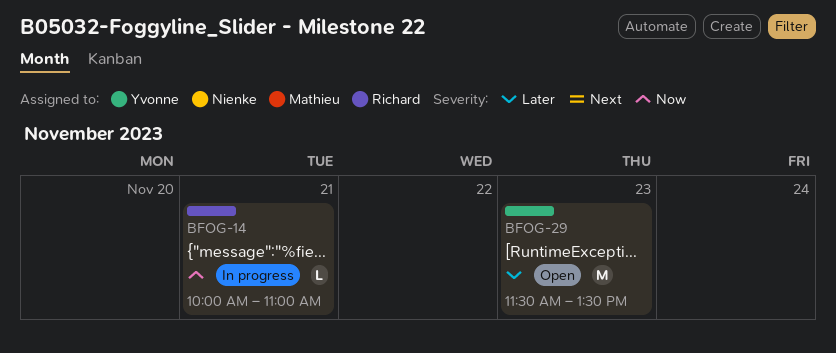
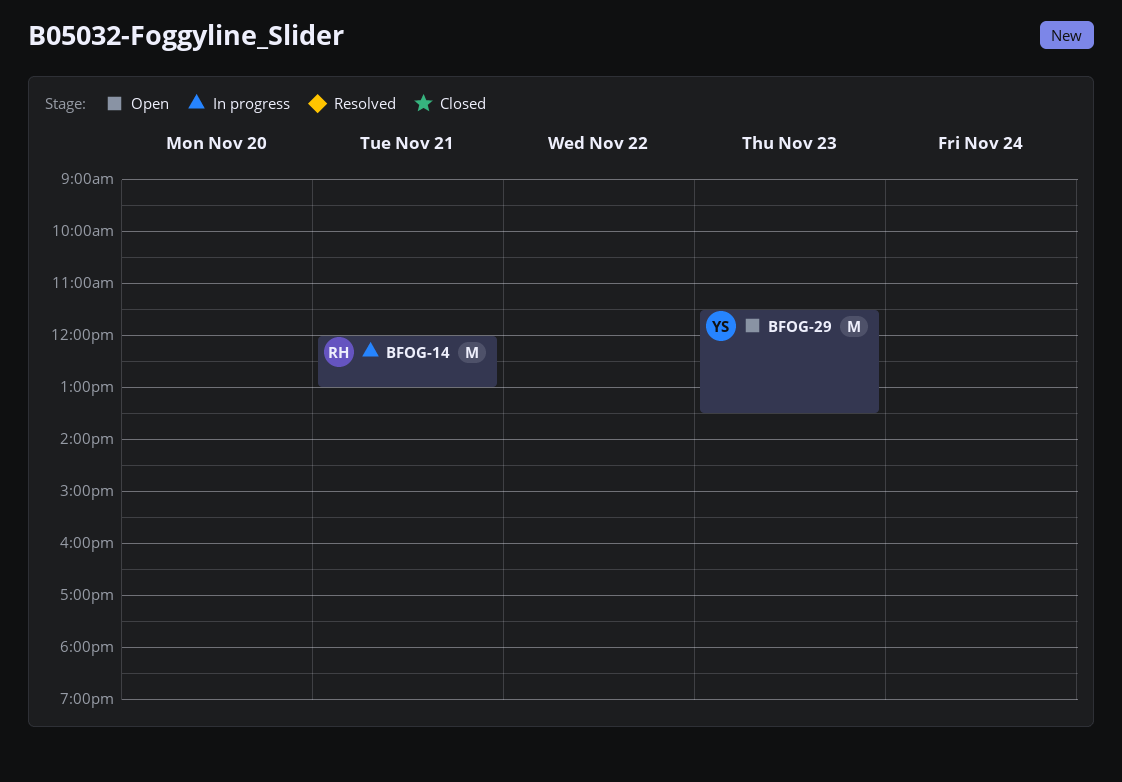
BFOG-14, estimate: L -> M
BFOG-14, begins: 10:00 -> 12:00
BFOG-14, ends: 11:00 -> 13:00

